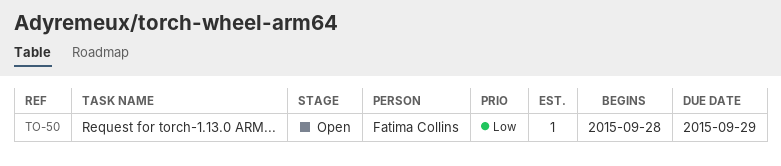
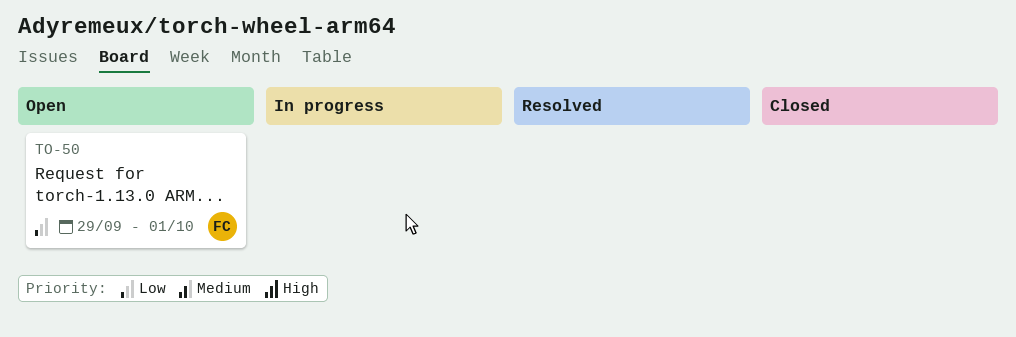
TO-50, start: Sep 28 -> Sep 29
TO-50, due: Sep 29 -> Oct 1

